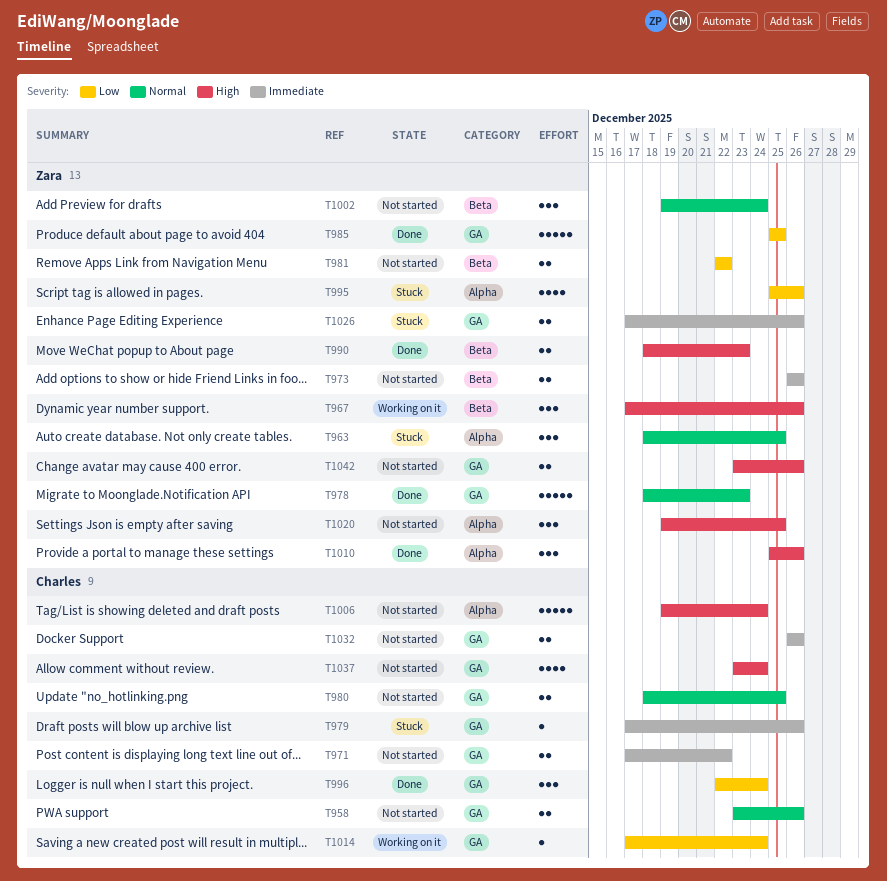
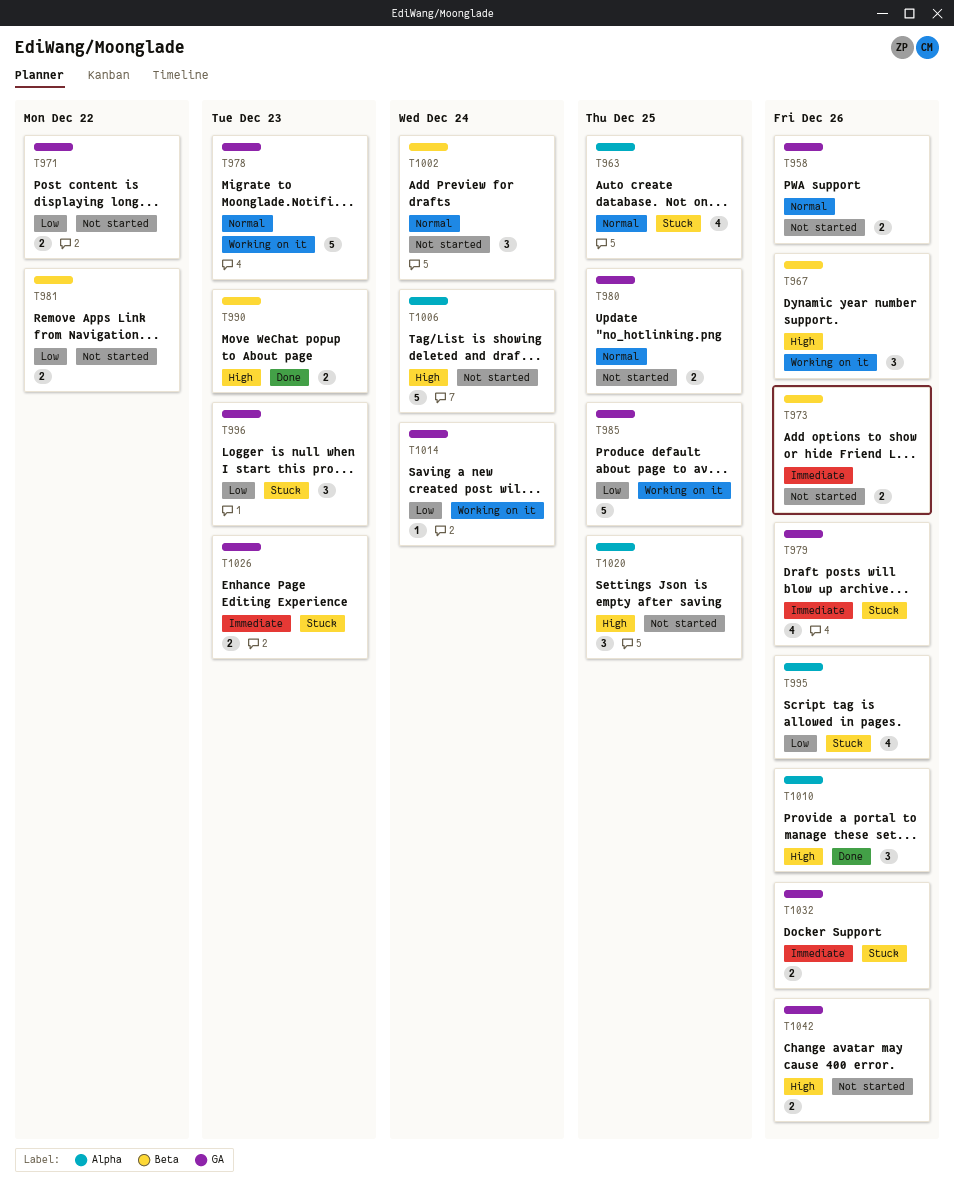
T963, estimate: 3 -> 4
T971, priority: Immediate -> Low
T978, status: Done -> Working on it
T979, estimate: 1 -> 4
T985, status: Done -> Working on it
T996, status: Done -> Stuck
T996, due: Dec 24 -> Dec 23
T1026, due: Dec 26 -> Dec 23
T1032, status: Not started -> Stuck
T1037: present -> none

